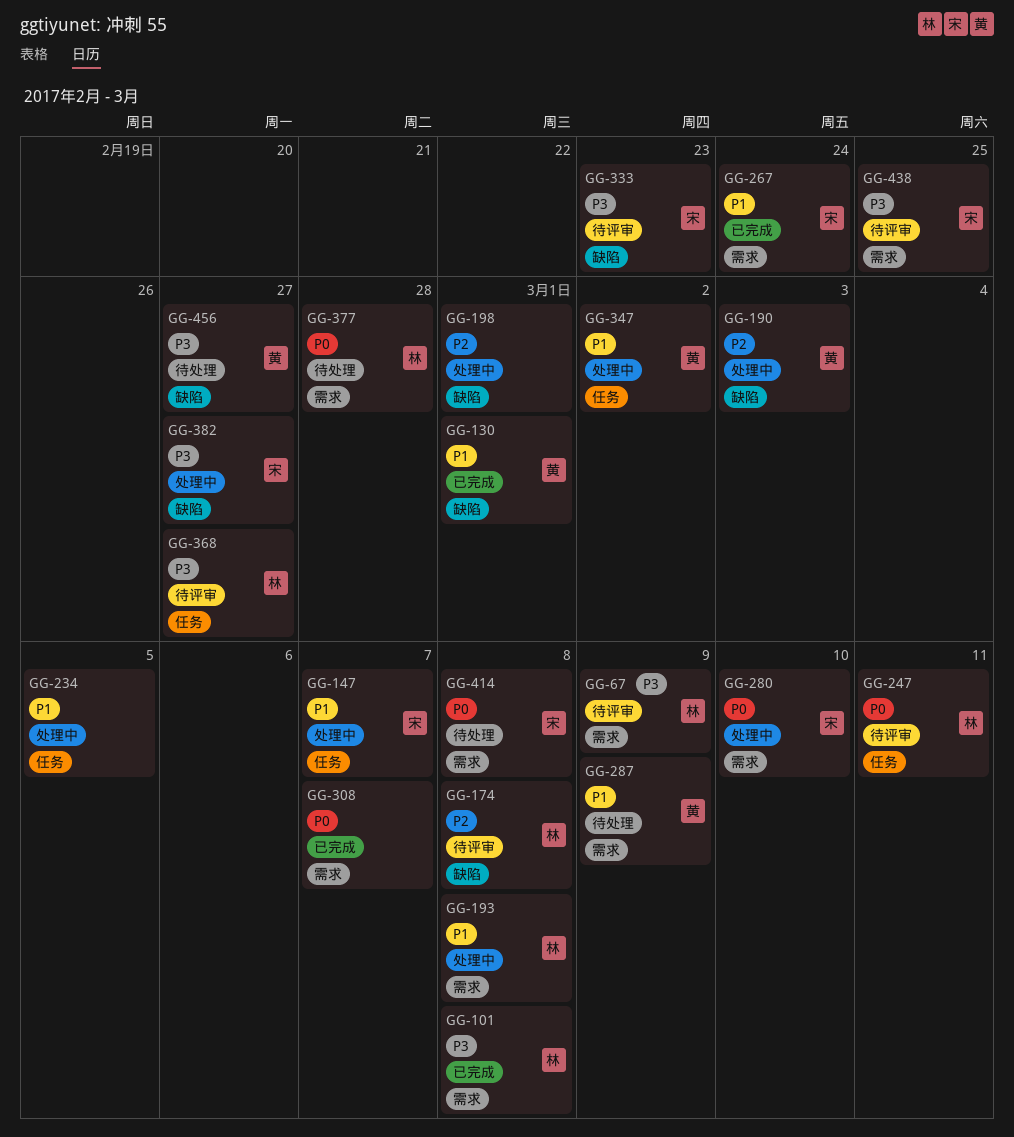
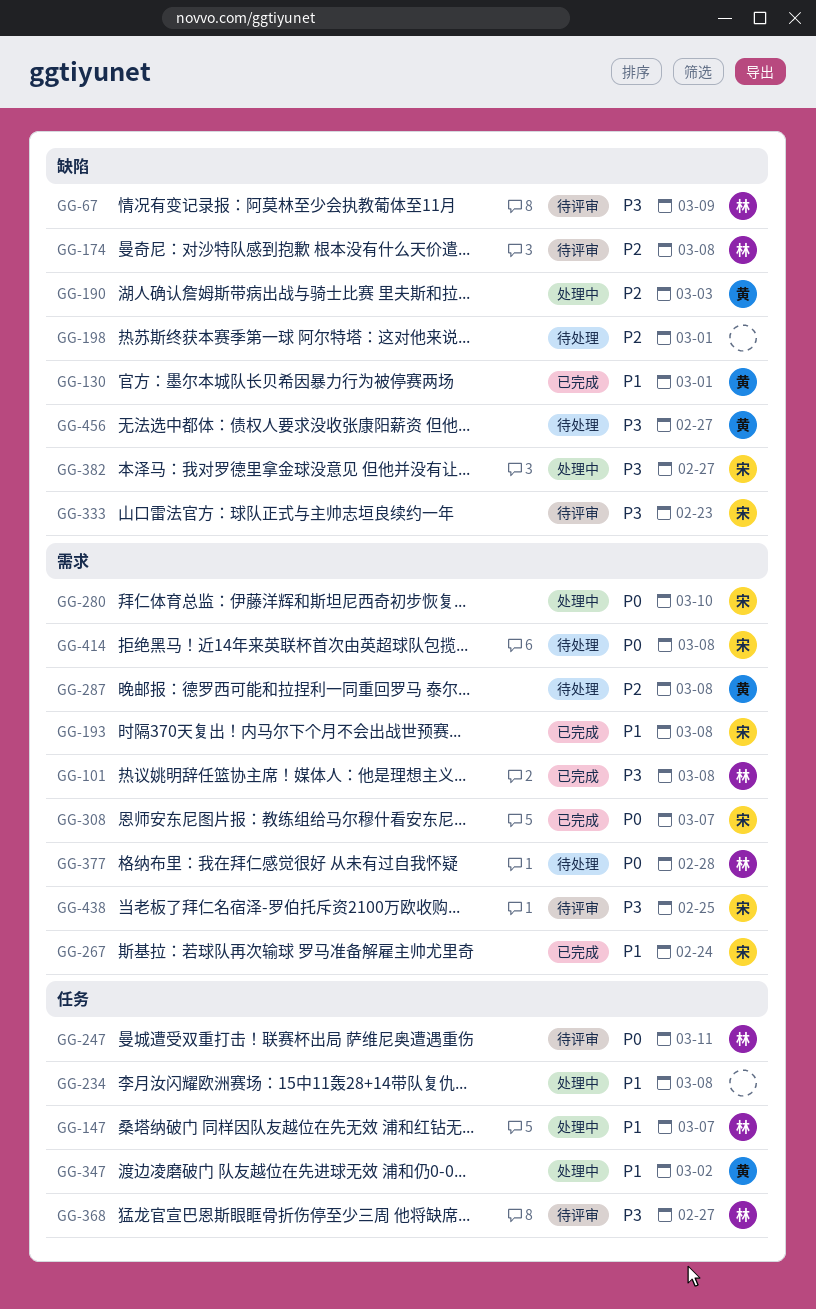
GG-67, label: 需求 -> 缺陷
GG-147, owner: 宋 -> 林
GG-193, status: 处理中 -> 已完成
GG-193, owner: 林 -> 宋
GG-198, status: 处理中 -> 待处理
GG-234, due: Mar 5 -> Mar 8
GG-287, priority: P1 -> P2
GG-287, due: Mar 9 -> Mar 8
GG-308, owner: none -> 宋

